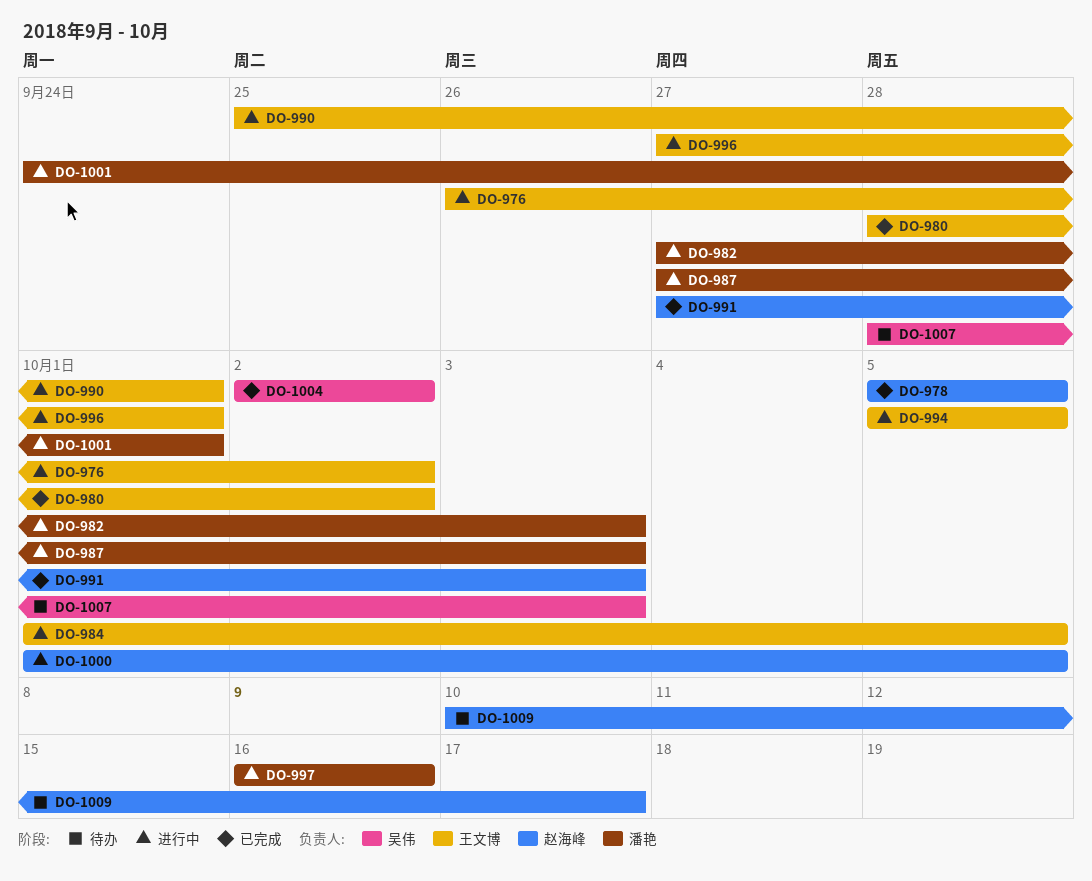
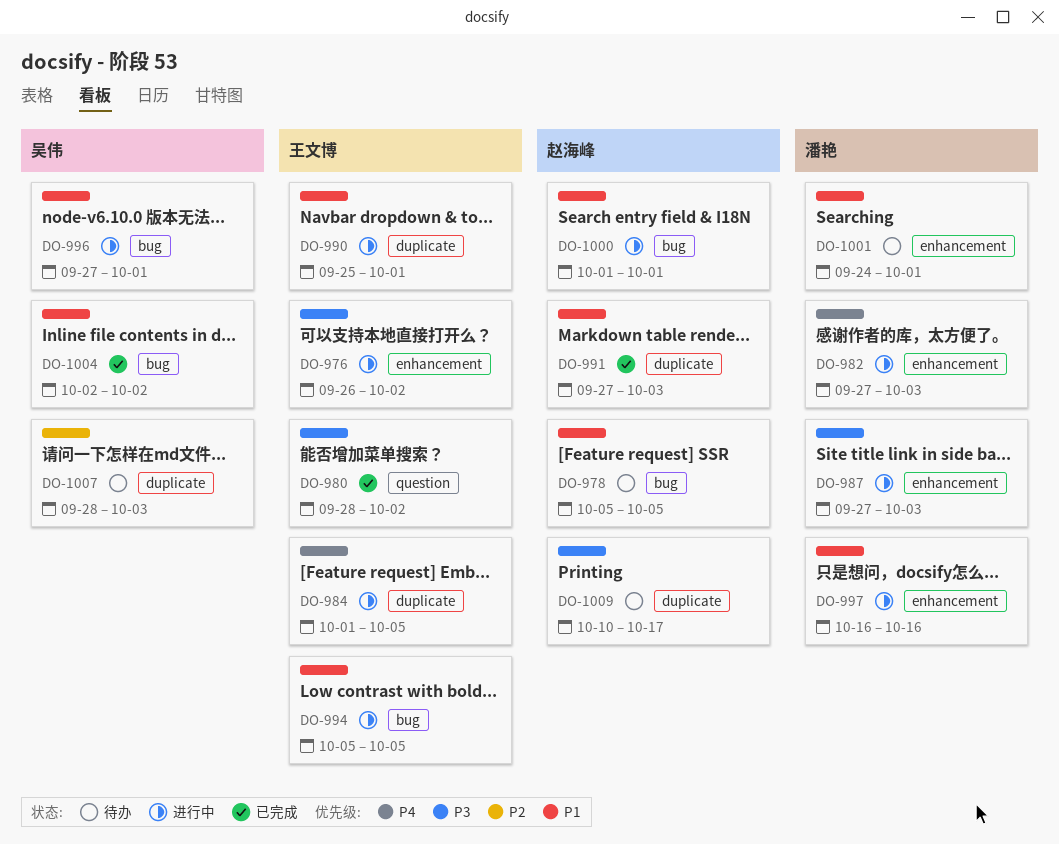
DO-978, status: 已完成 -> 待办
DO-996, owner: 王文博 -> 吴伟
DO-1000, due: Oct 5 -> Oct 1
DO-1001, status: 进行中 -> 待办

